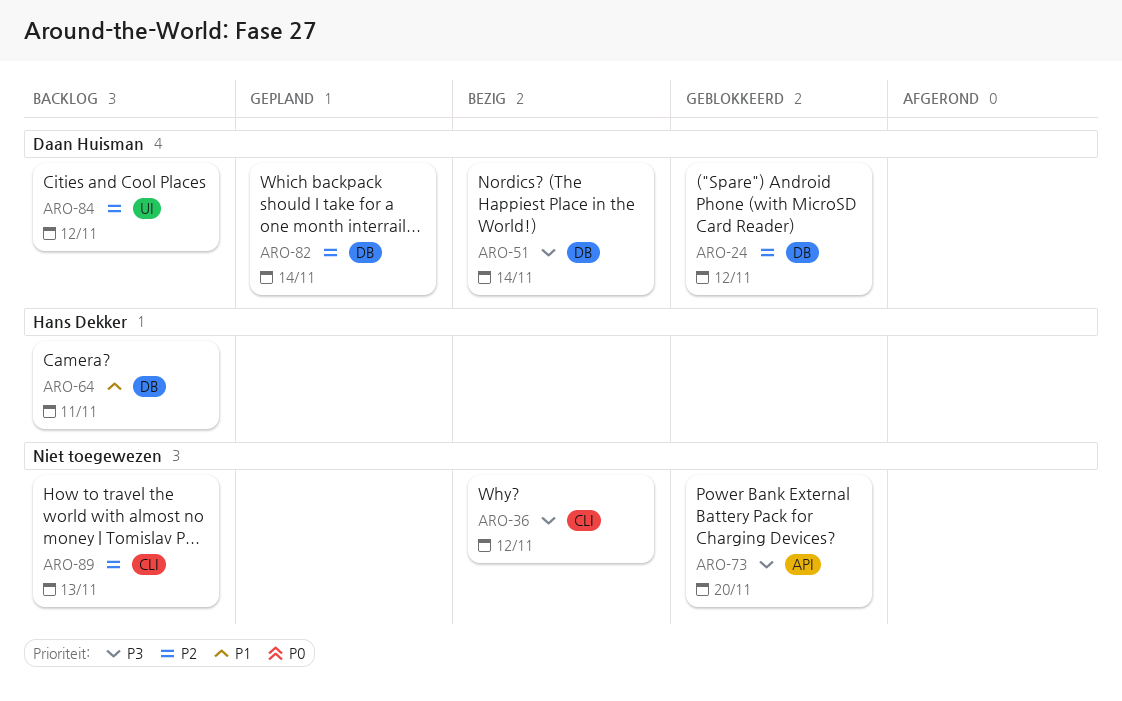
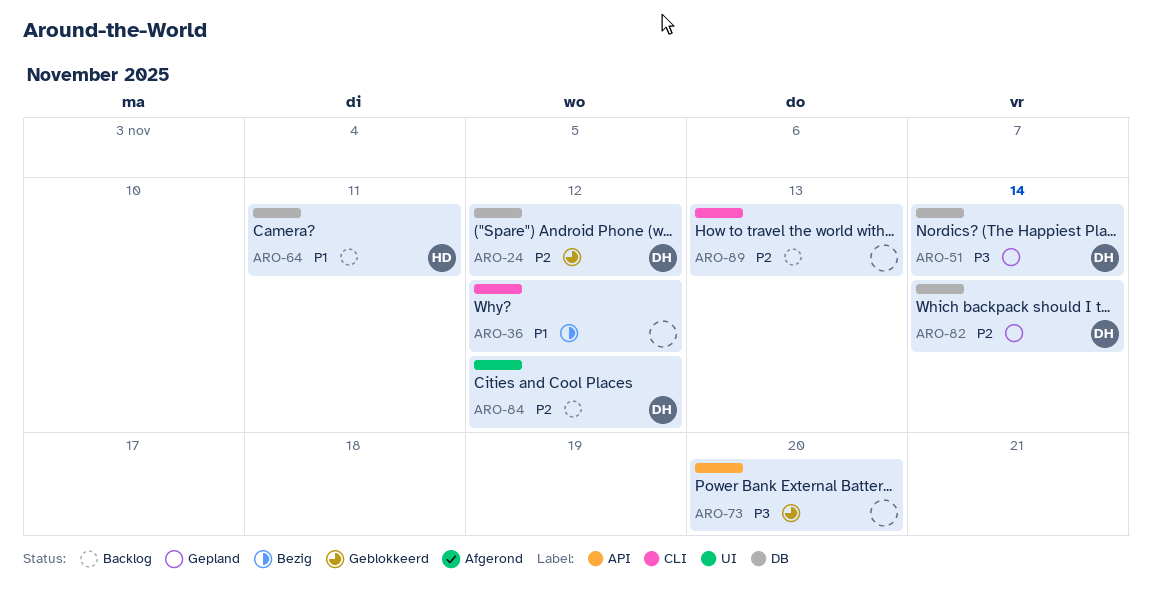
ARO-36, priority: P3 -> P1
ARO-51, status: Bezig -> Gepland

